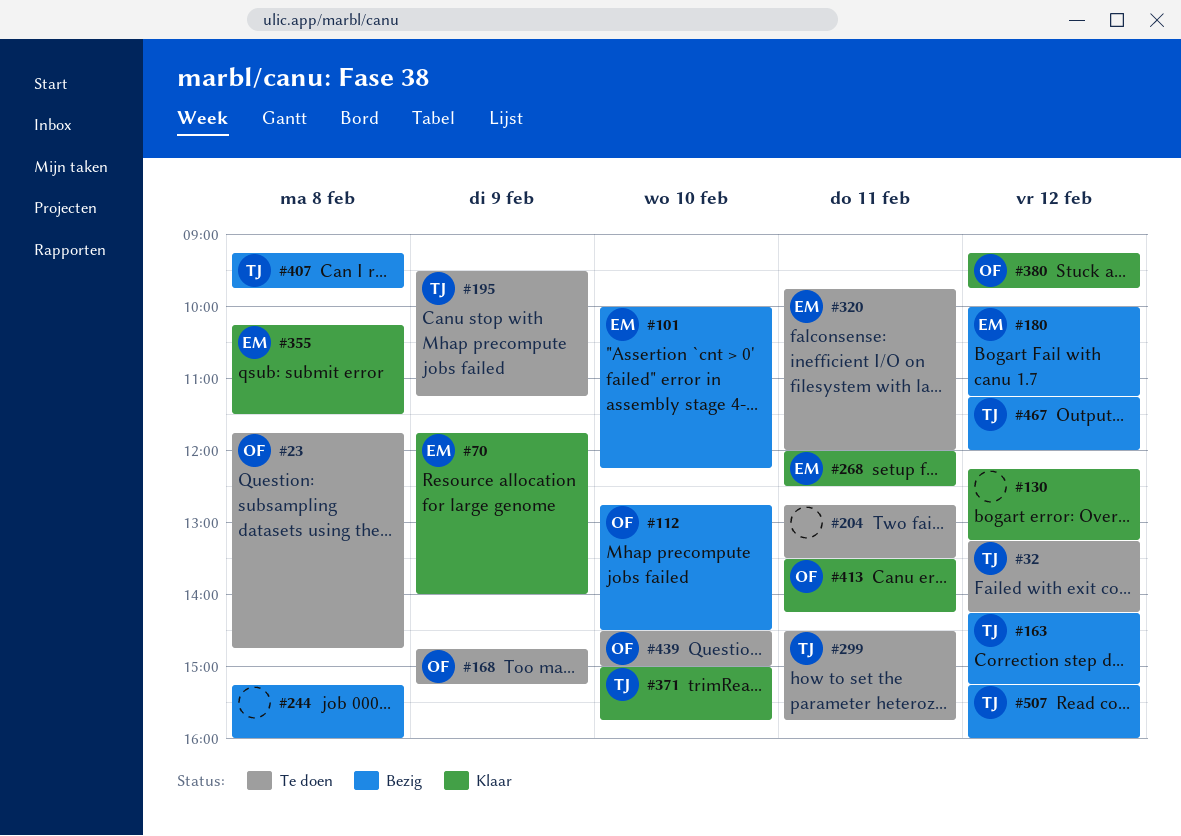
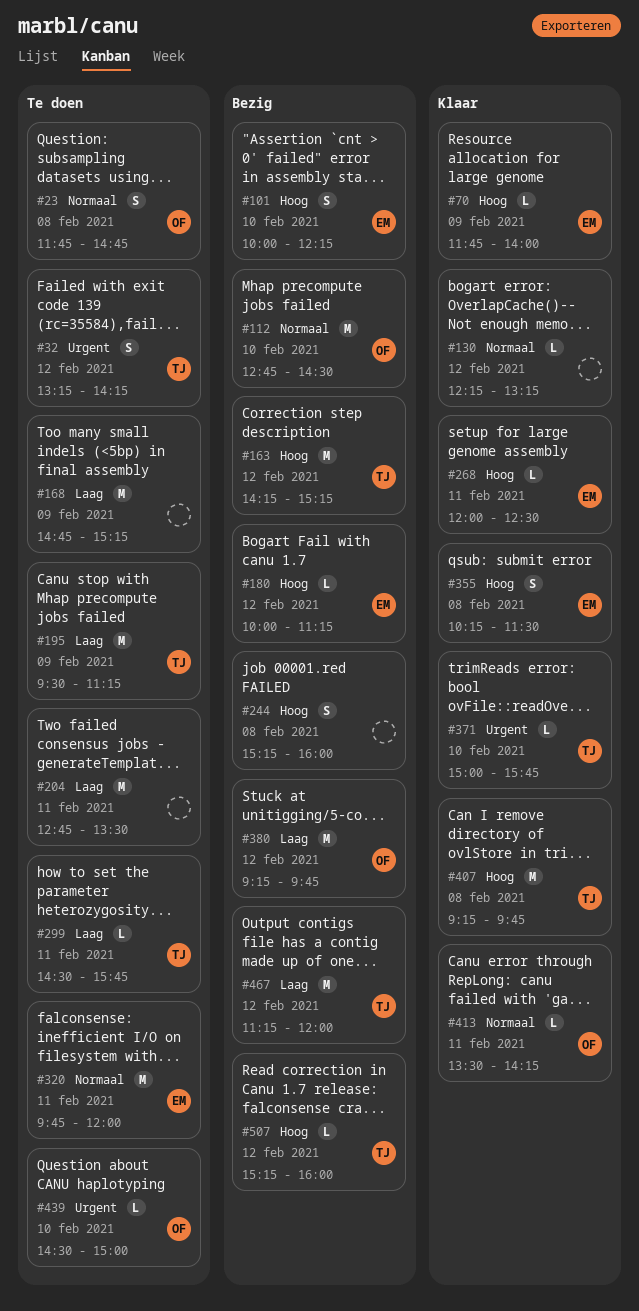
#168, owner: OF -> none
#380, status: Klaar -> Bezig
#407, status: Bezig -> Klaar

